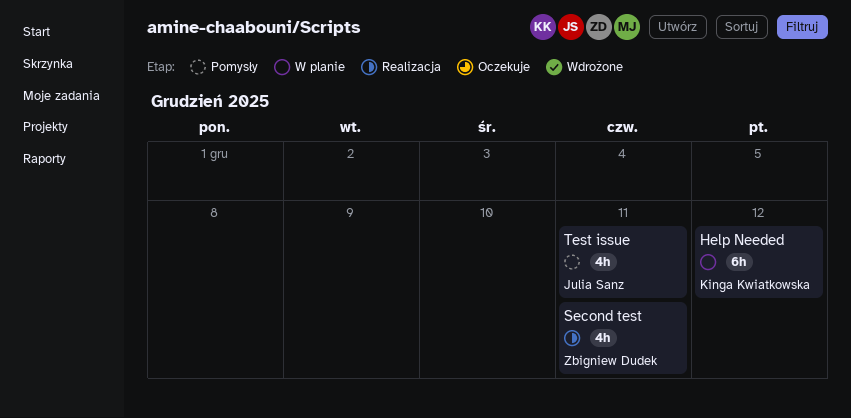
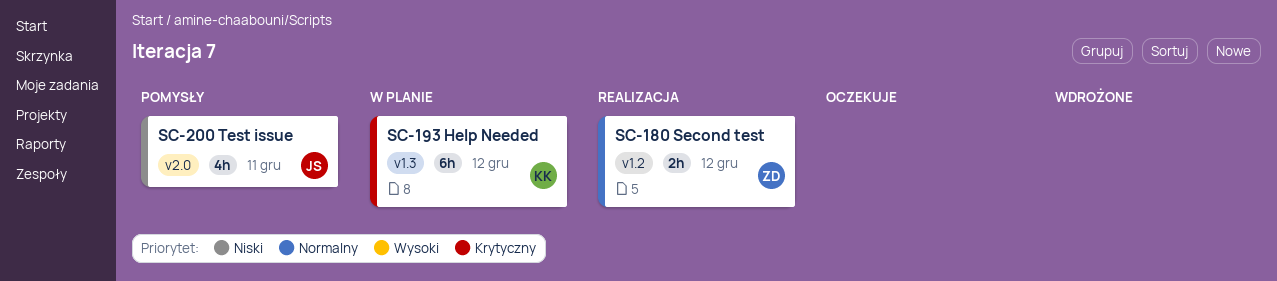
Second test, estimate: 4h -> 2h
Second test, due: Dec 11 -> Dec 12

